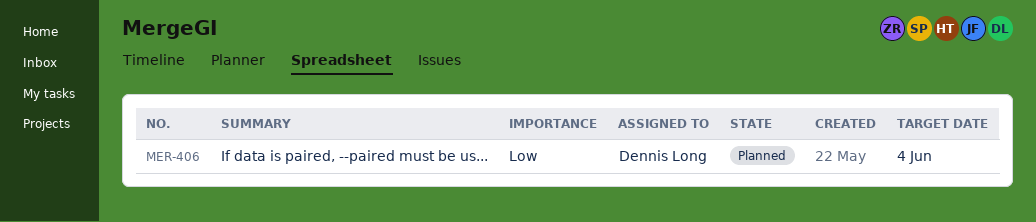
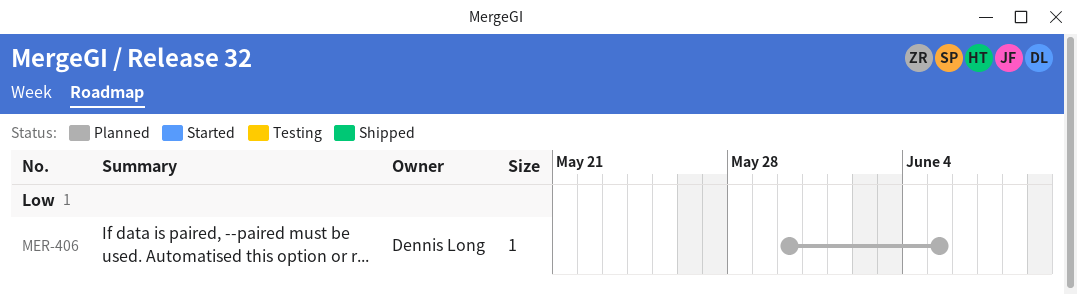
MER-406, due: Jun 4 -> Jun 5

